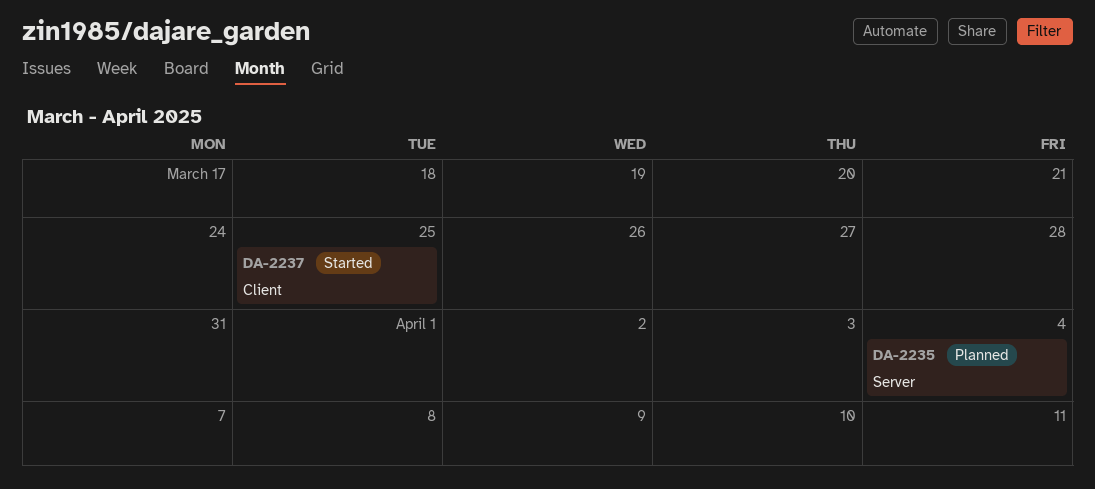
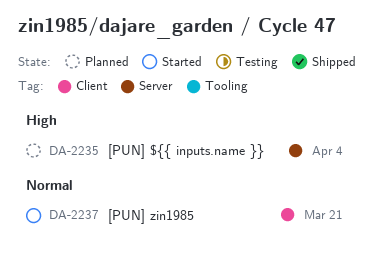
DA-2237, due: Mar 25 -> Mar 21

